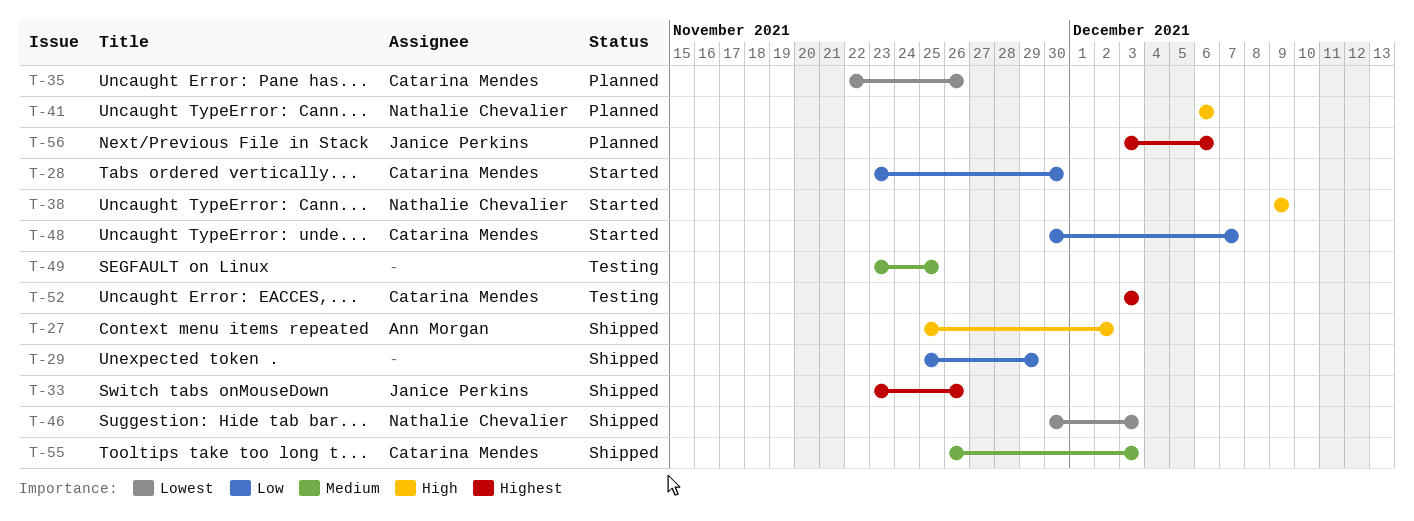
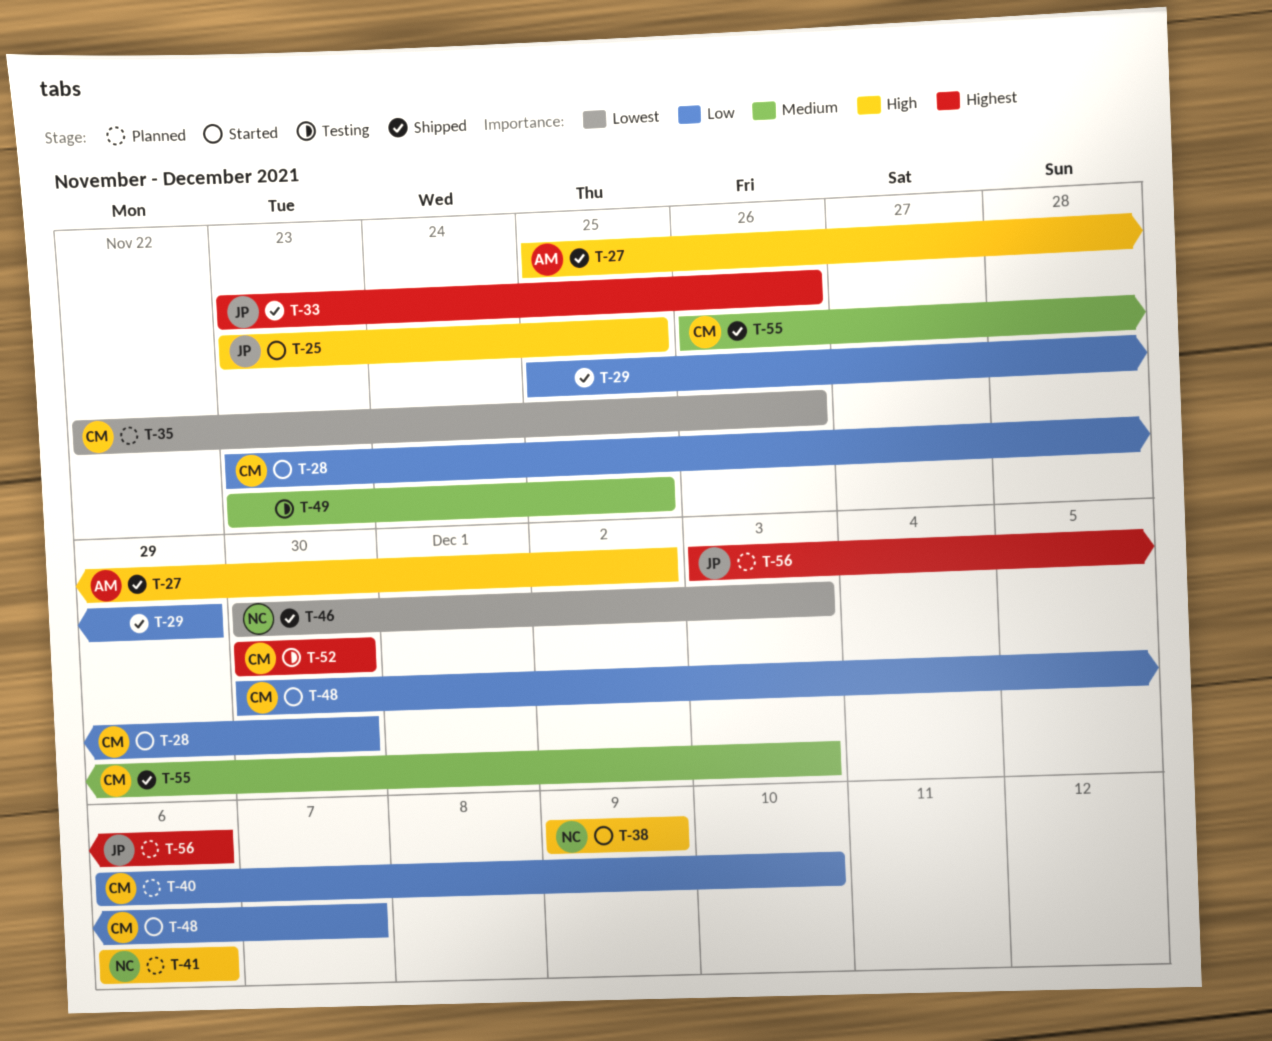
T-25: none -> present
T-40: none -> present
T-52, start: Dec 3 -> Nov 30
T-52, due: Dec 3 -> Nov 30

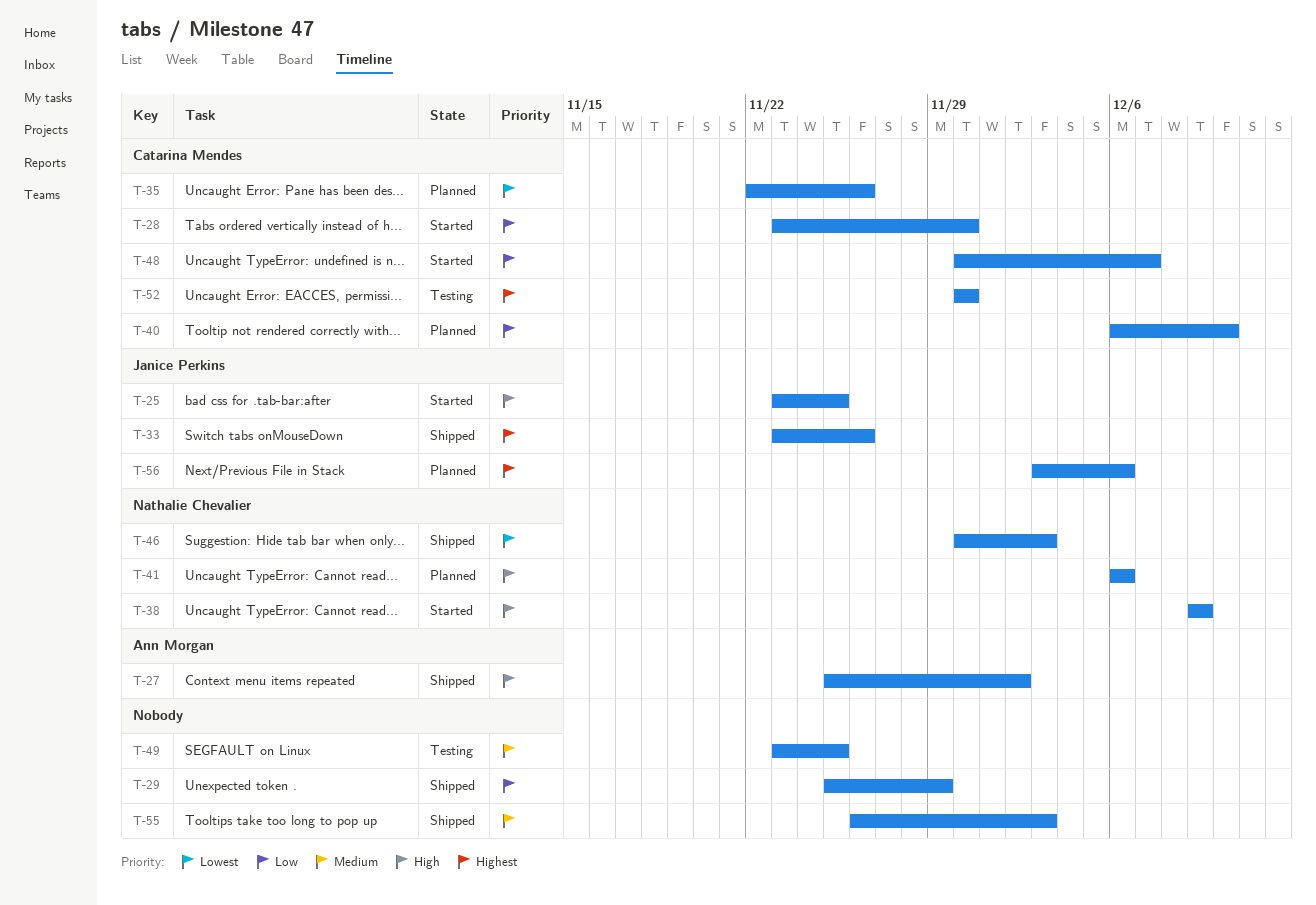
T-55, owner: Catarina Mendes -> none

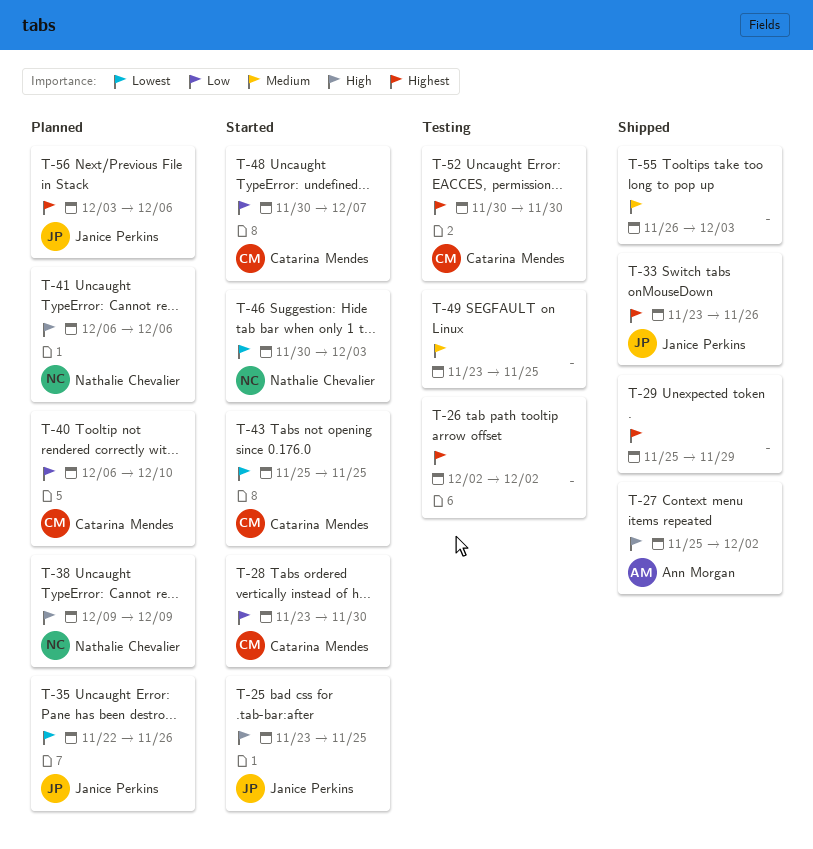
T-26: none -> present
T-29, priority: Low -> Highest
T-35, owner: Catarina Mendes -> Janice Perkins
T-38, status: Started -> Planned
T-43: none -> present
T-46, status: Shipped -> Started

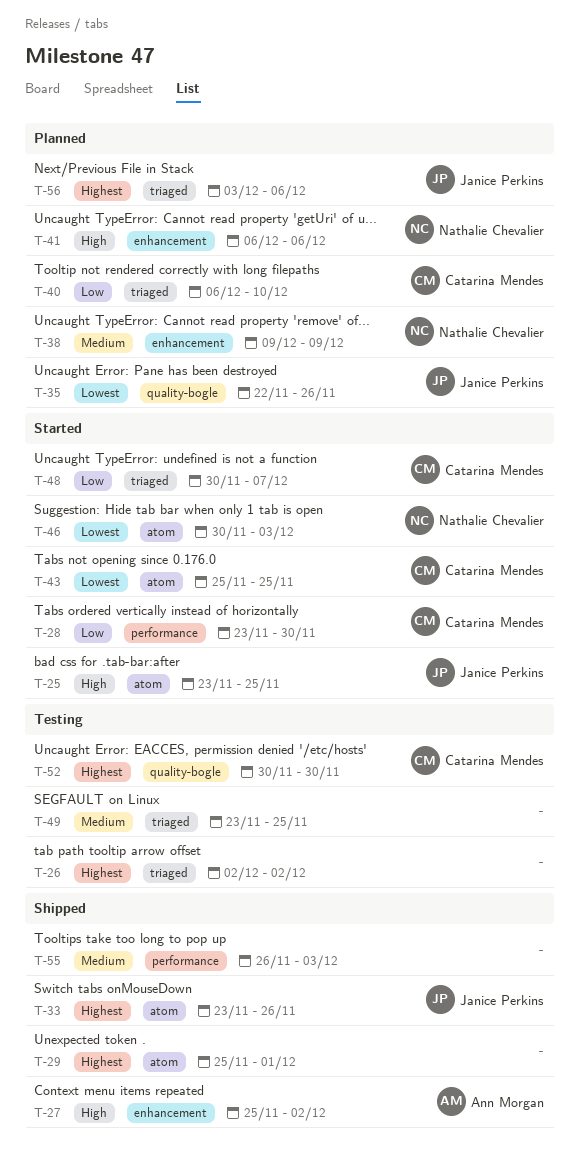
T-29, due: Nov 29 -> Dec 1
T-38, priority: High -> Medium

